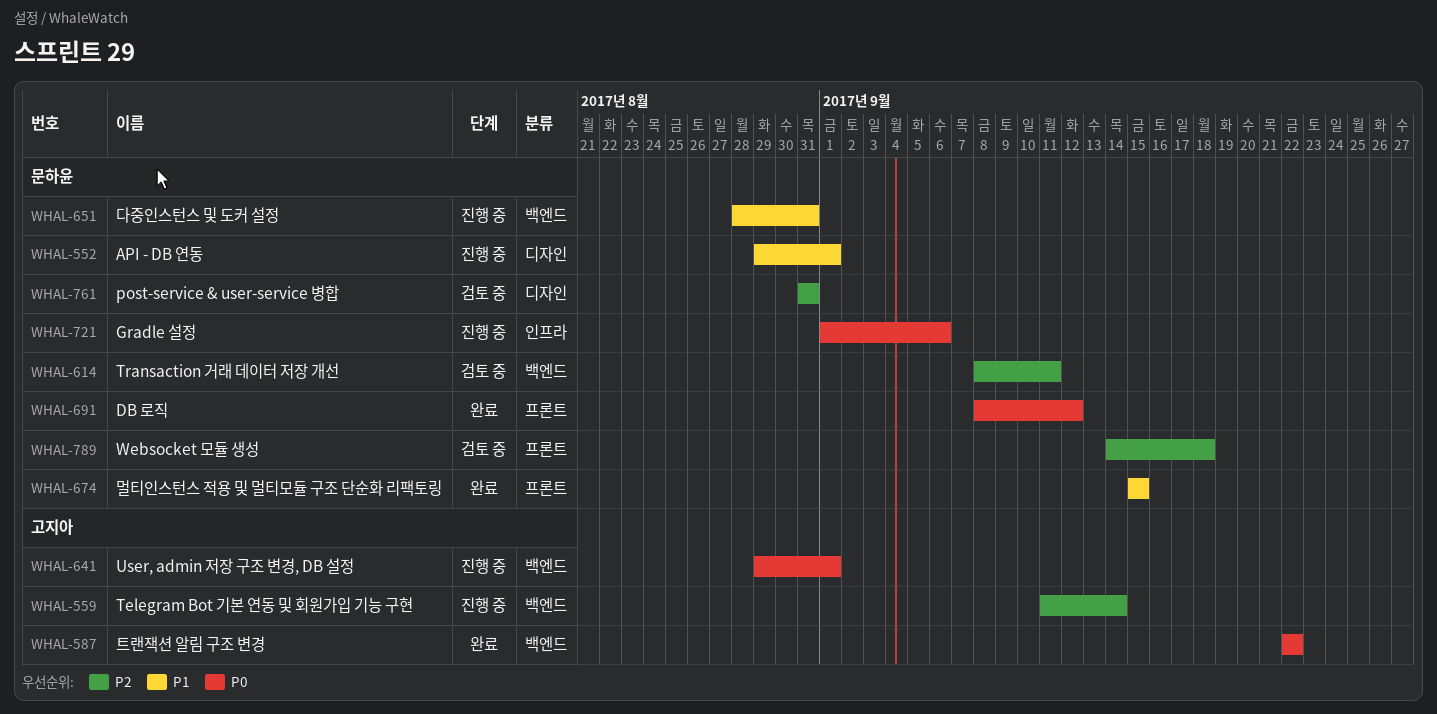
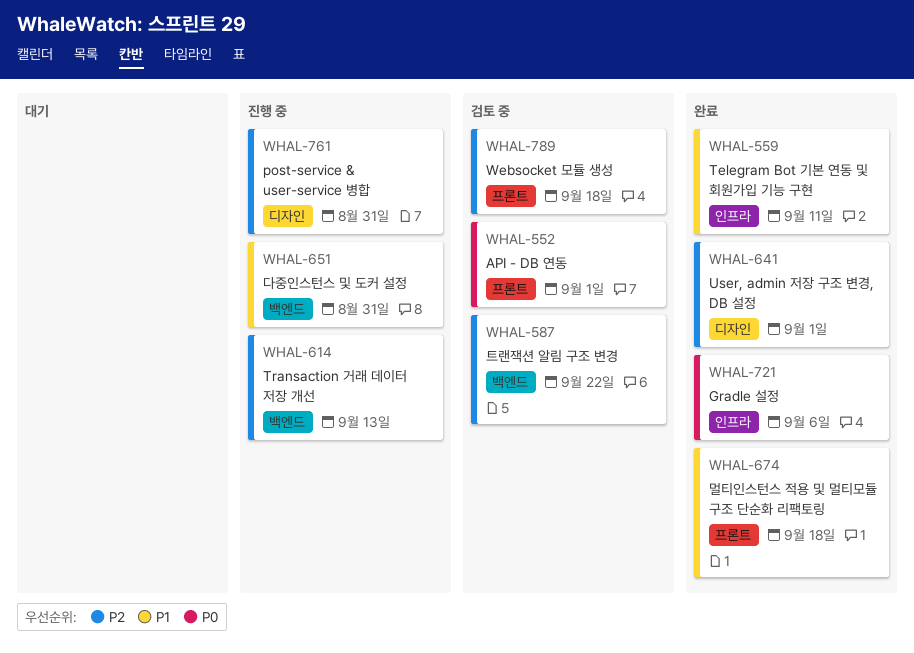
WHAL-552, status: 진행 중 -> 검토 중
WHAL-552, priority: P1 -> P0
WHAL-552, label: 디자인 -> 프론트
WHAL-559, status: 진행 중 -> 완료
WHAL-559, priority: P2 -> P1
WHAL-559, label: 백엔드 -> 인프라
WHAL-559, due: Sep 14 -> Sep 11
WHAL-587, status: 완료 -> 검토 중
WHAL-587, priority: P0 -> P2
WHAL-614, status: 검토 중 -> 진행 중
WHAL-614, due: Sep 11 -> Sep 13
WHAL-641, status: 진행 중 -> 완료
WHAL-641, priority: P0 -> P2
WHAL-641, label: 백엔드 -> 디자인
WHAL-674, due: Sep 15 -> Sep 18
WHAL-691: present -> none
WHAL-721, status: 진행 중 -> 완료
WHAL-761, status: 검토 중 -> 진행 중

